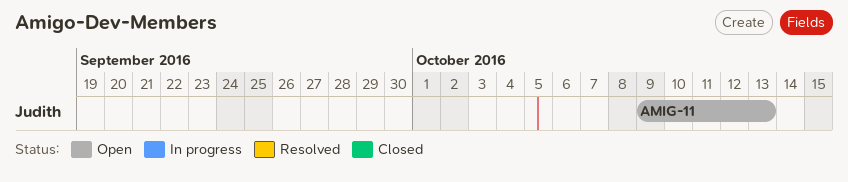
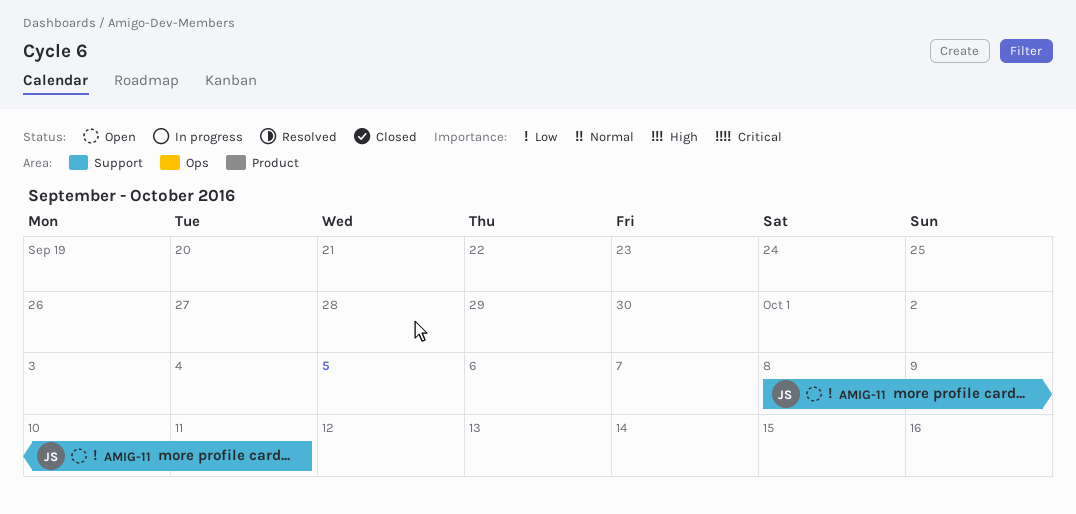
AMIG-11, start: Oct 9 -> Oct 8
AMIG-11, due: Oct 13 -> Oct 11

